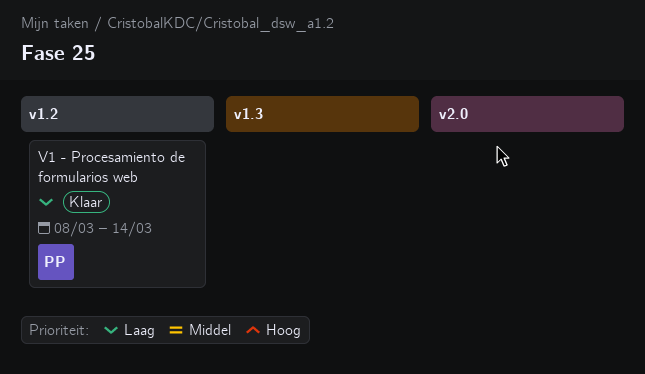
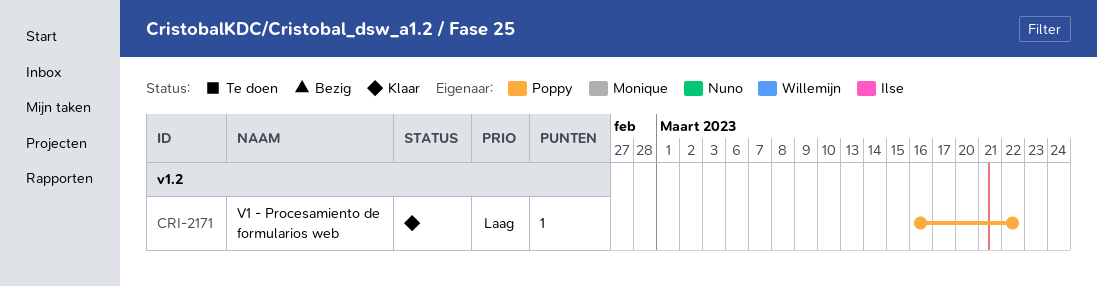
V1 - Procesamiento de formularios web, start: Mar 8 -> Mar 16
V1 - Procesamiento de formularios web, due: Mar 14 -> Mar 22

